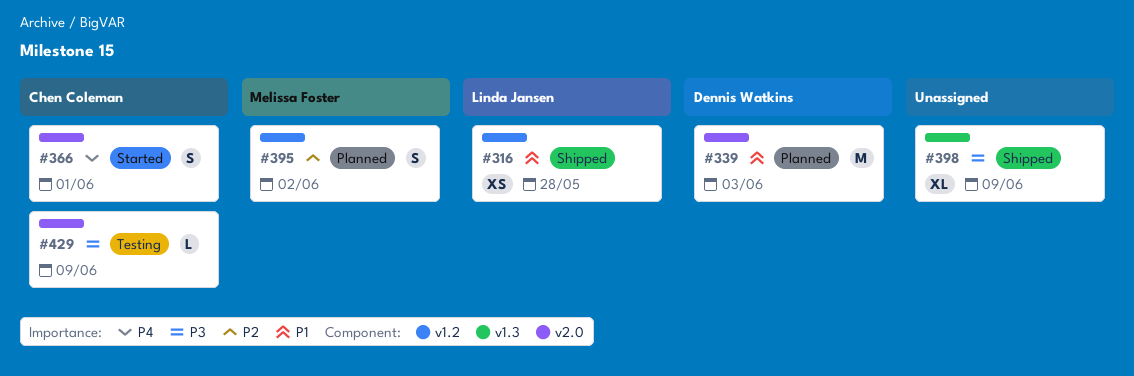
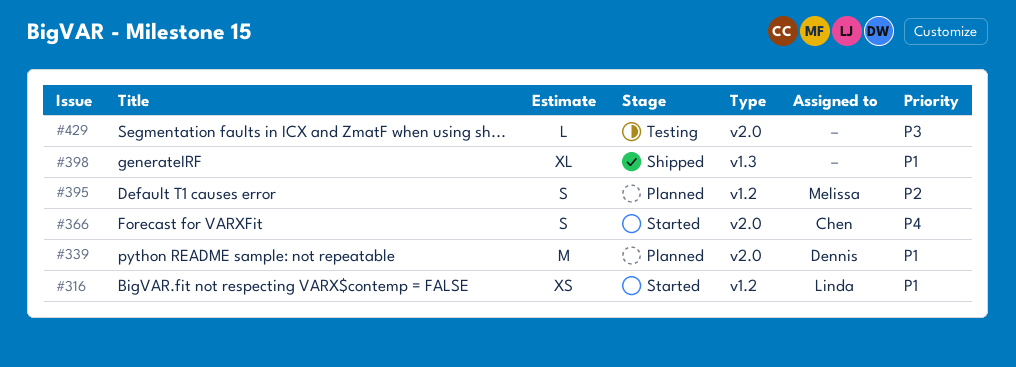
#316, status: Shipped -> Started
#398, priority: P3 -> P1
#429, owner: Chen Coleman -> none

